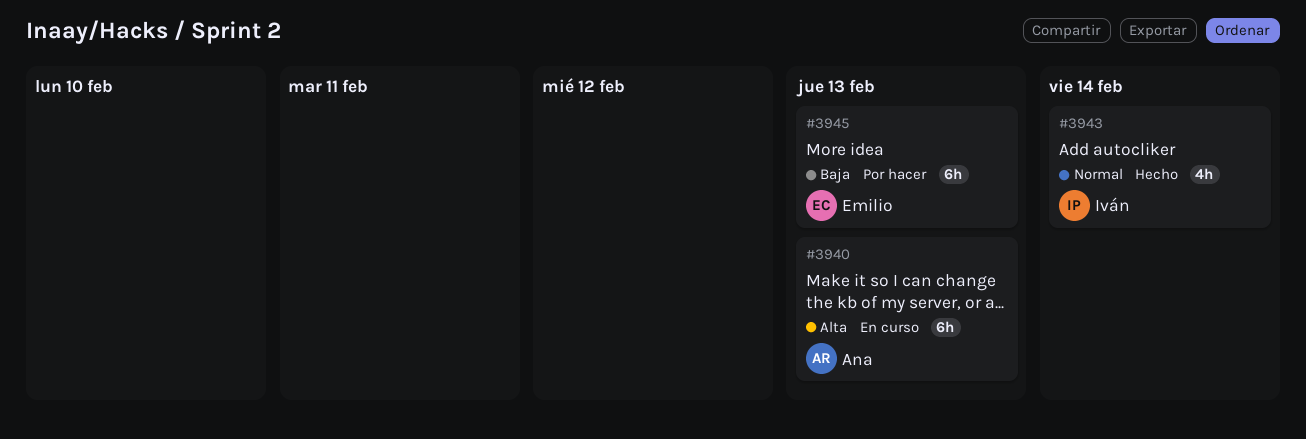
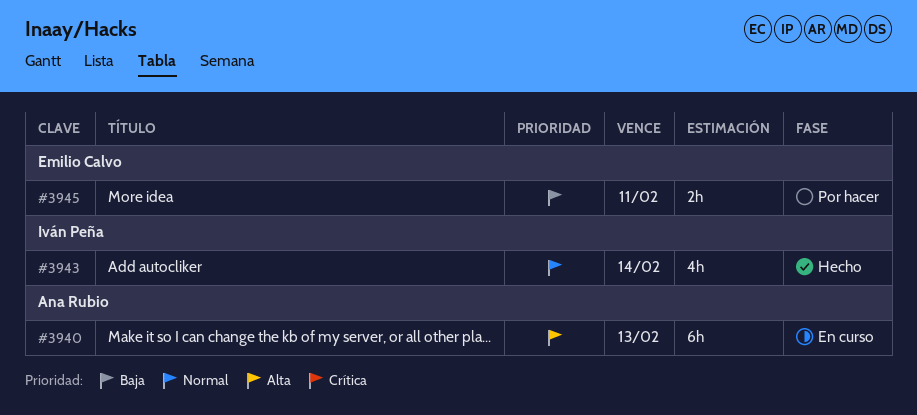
#3945, estimate: 6h -> 2h
#3945, due: Feb 13 -> Feb 11

